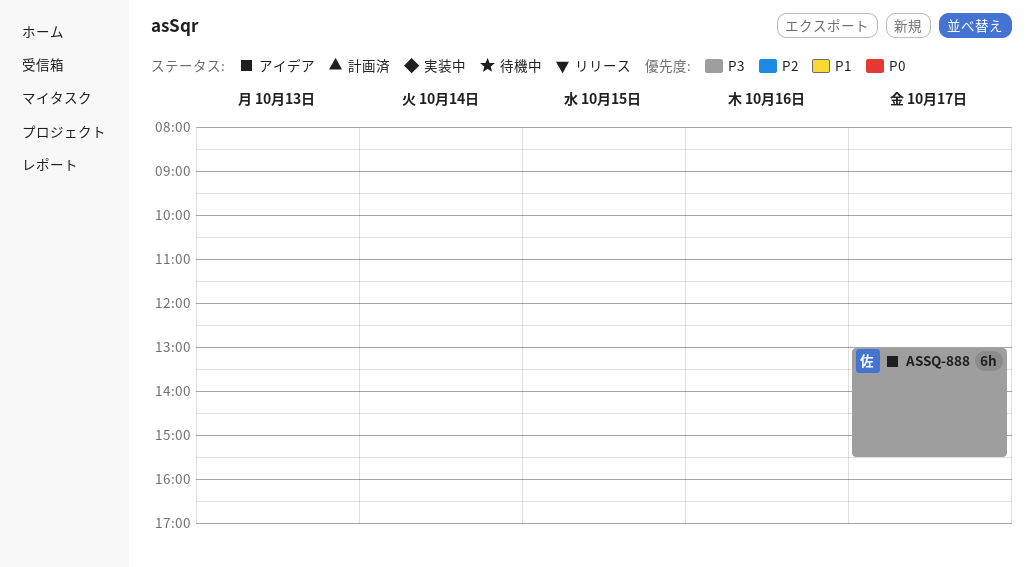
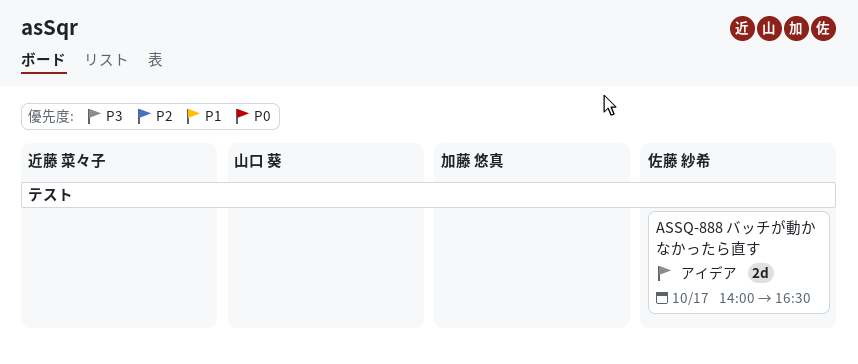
ASSQ-888, estimate: 6h -> 2d
ASSQ-888, begins: 13:00 -> 14:00
ASSQ-888, ends: 15:30 -> 16:30

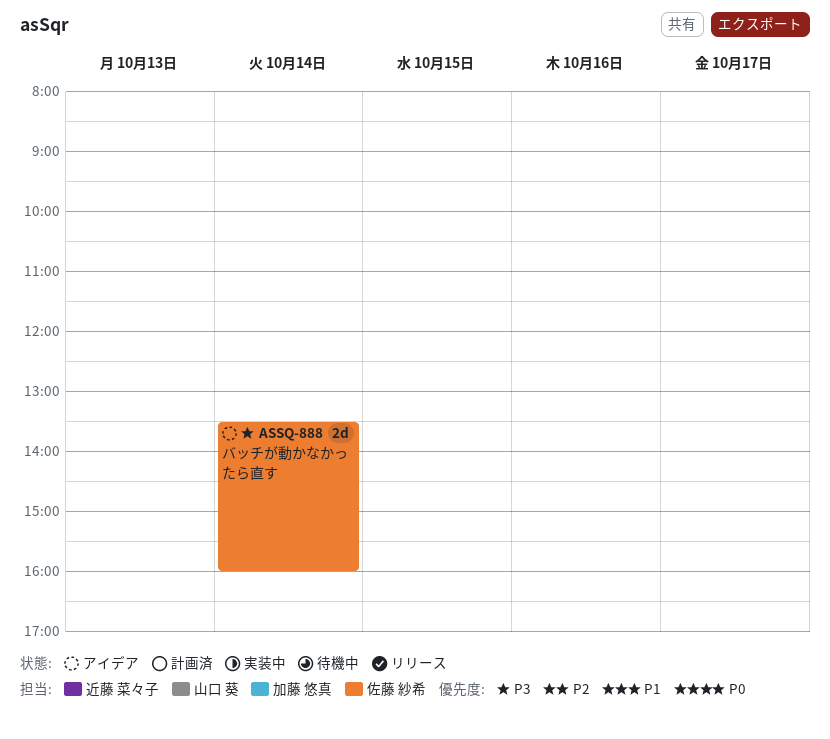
ASSQ-888, day: Oct 17 -> Oct 14
ASSQ-888, begins: 14:00 -> 13:30
ASSQ-888, ends: 16:30 -> 16:00

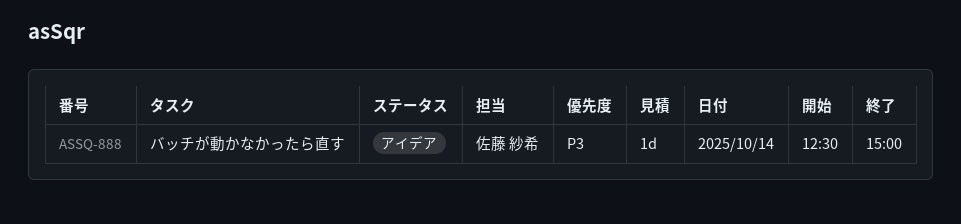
ASSQ-888, estimate: 2d -> 1d
ASSQ-888, begins: 13:30 -> 12:30
ASSQ-888, ends: 16:00 -> 15:00

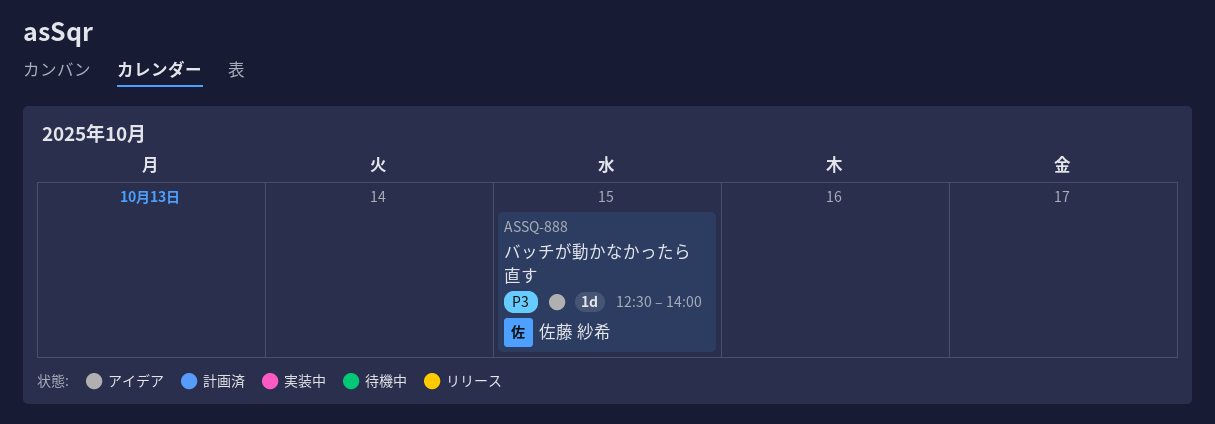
ASSQ-888, day: Oct 14 -> Oct 15
ASSQ-888, ends: 15:00 -> 14:00

